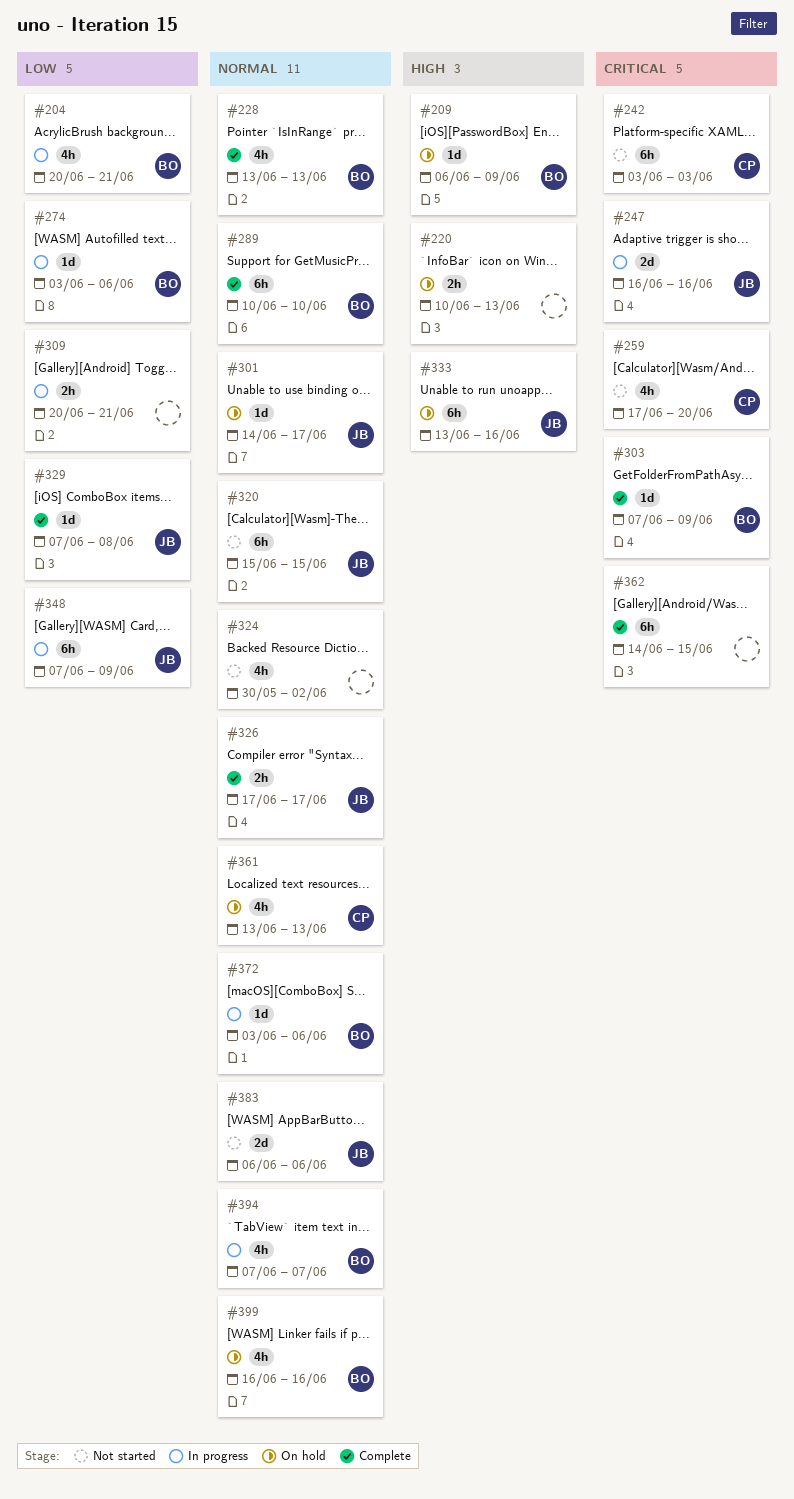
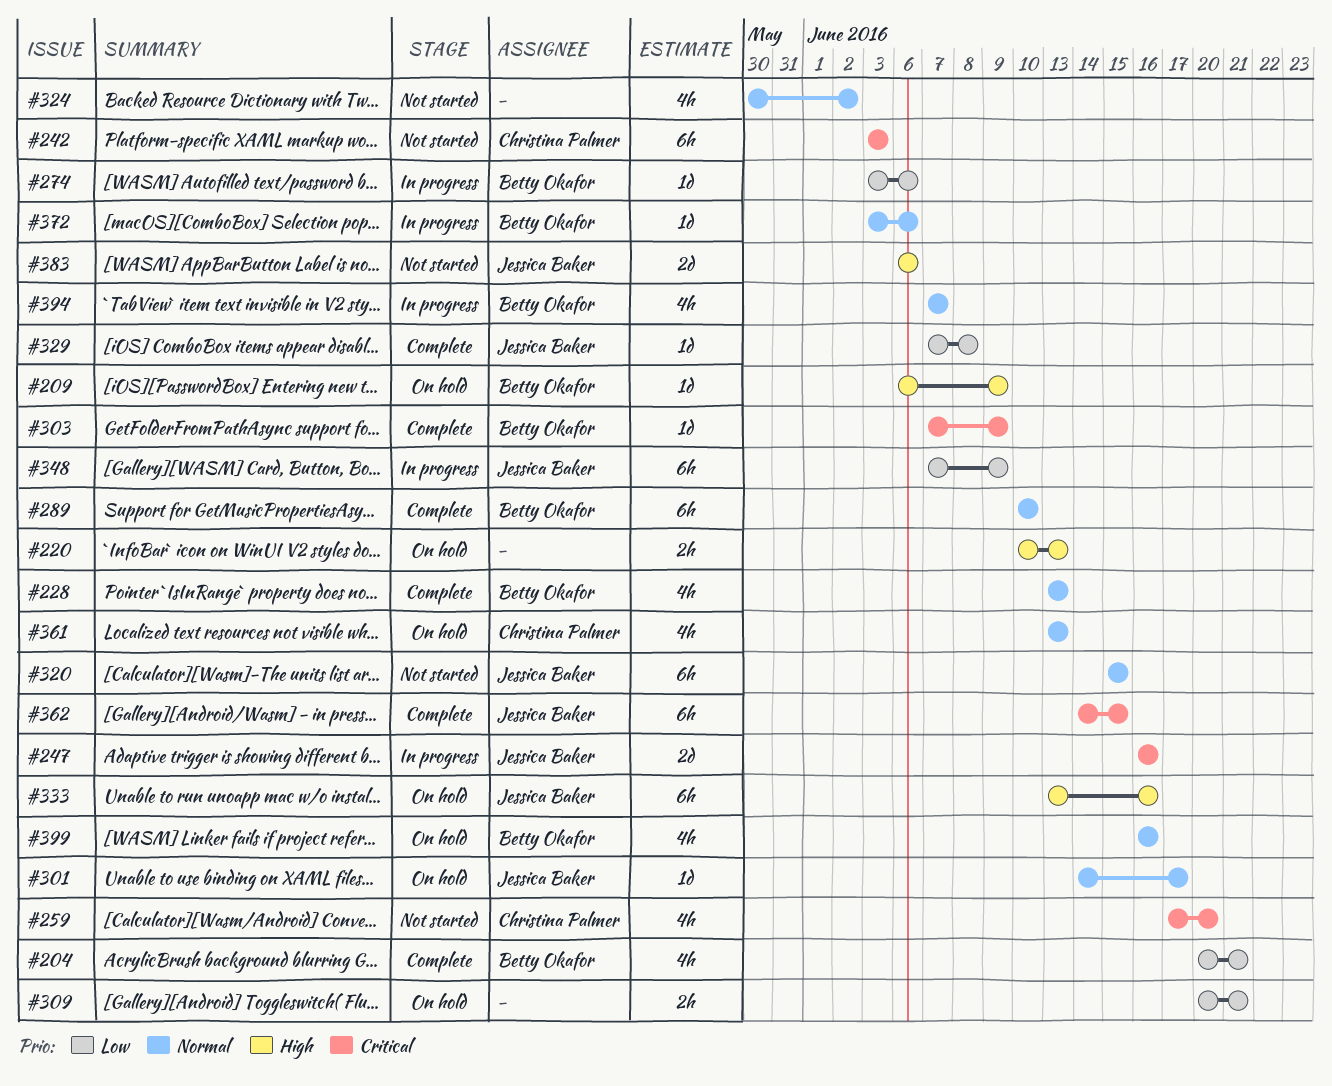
#204, status: In progress -> Complete
#309, status: In progress -> On hold
#326: present -> none
#362, owner: none -> Jessica Baker
#383, priority: Normal -> High

